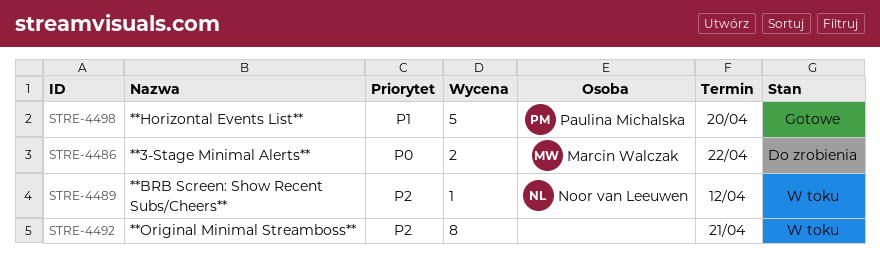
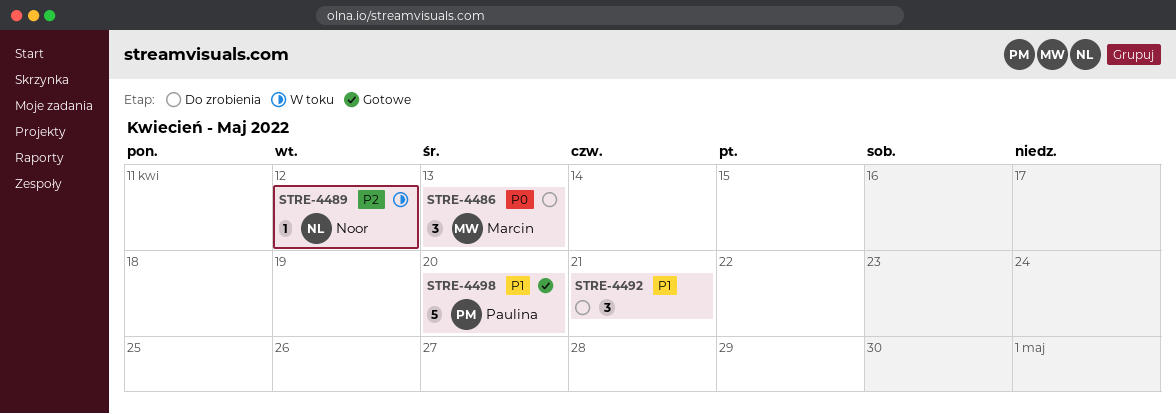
STRE-4486, estimate: 2 -> 3
STRE-4486, due: Apr 22 -> Apr 13
STRE-4492, status: W toku -> Do zrobienia
STRE-4492, priority: P2 -> P1
STRE-4492, estimate: 8 -> 3

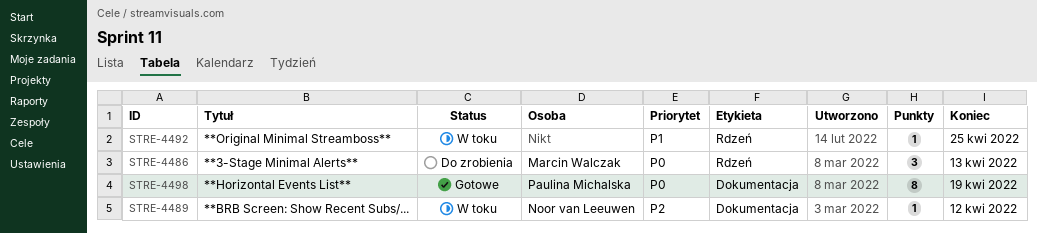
STRE-4492, status: Do zrobienia -> W toku
STRE-4492, estimate: 3 -> 1
STRE-4492, due: Apr 21 -> Apr 25
STRE-4498, priority: P1 -> P0
STRE-4498, estimate: 5 -> 8
STRE-4498, due: Apr 20 -> Apr 19

